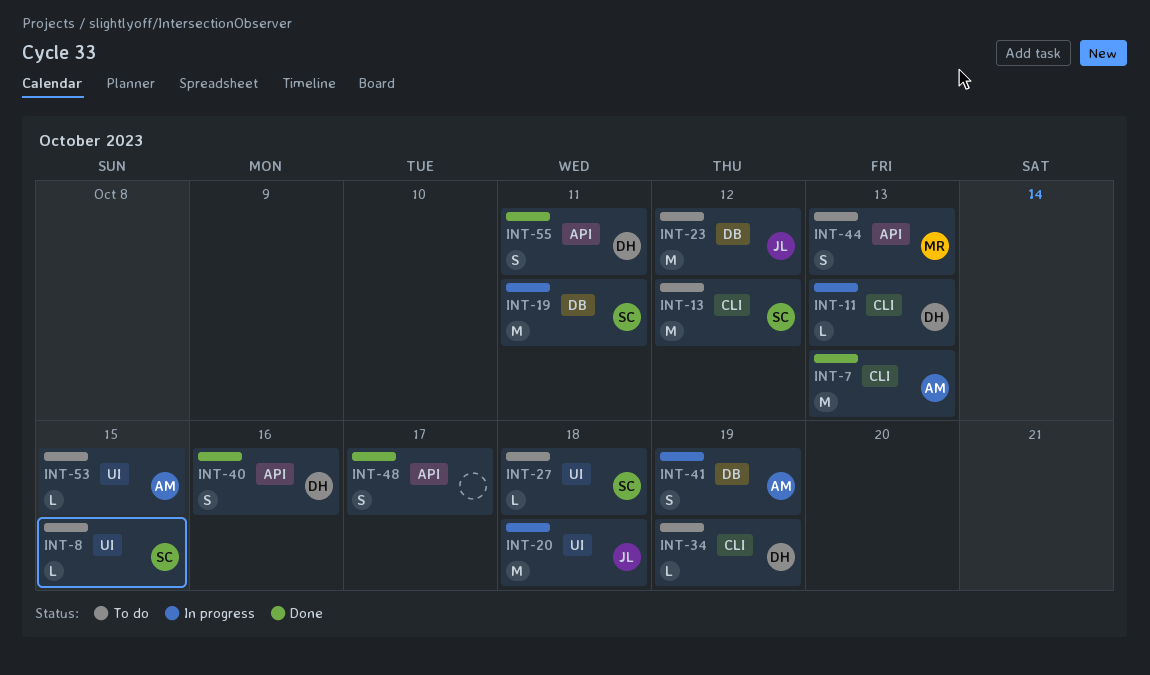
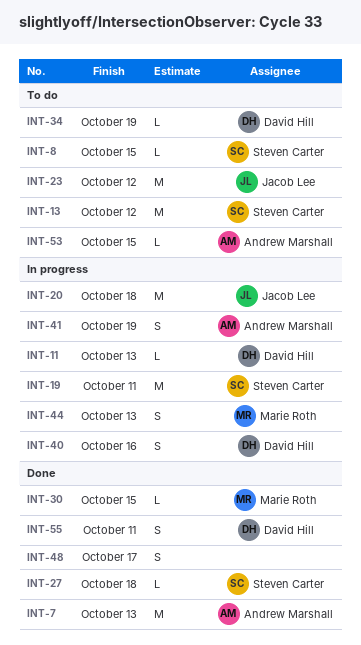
INT-27, status: To do -> Done
INT-30: none -> present
INT-40, status: Done -> In progress
INT-44, status: To do -> In progress

